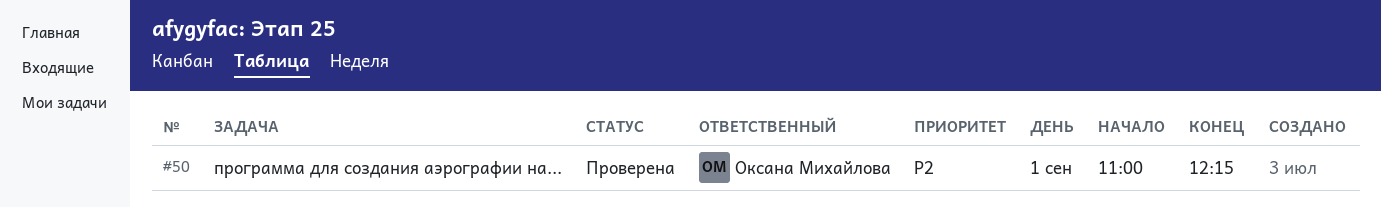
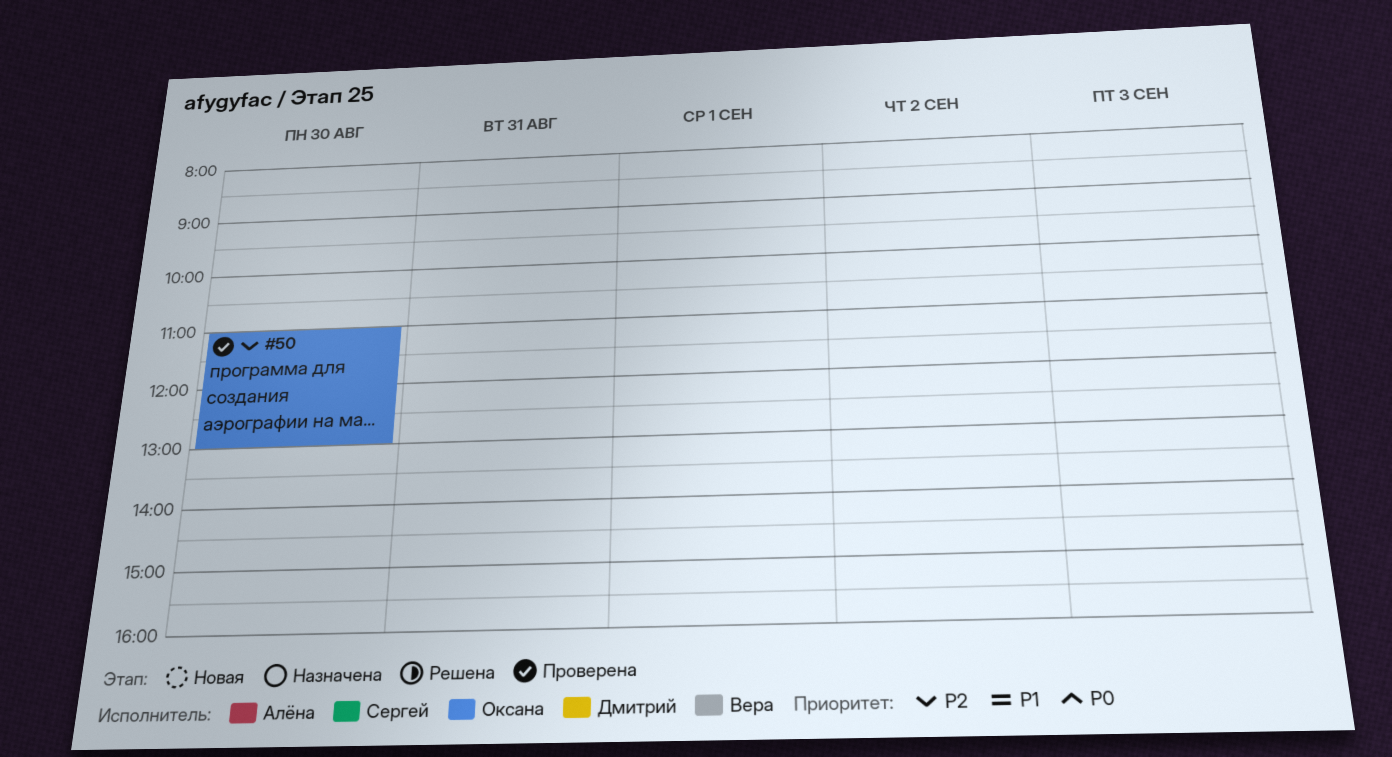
#50, day: Sep 1 -> Aug 30
#50, ends: 12:15 -> 13:00

